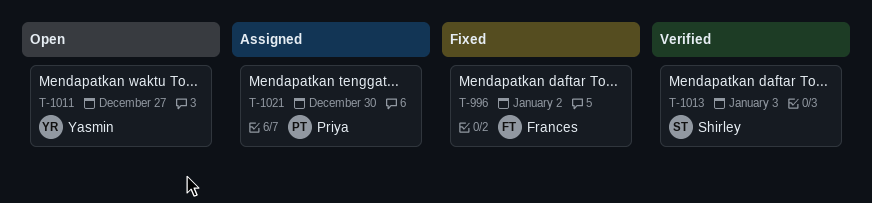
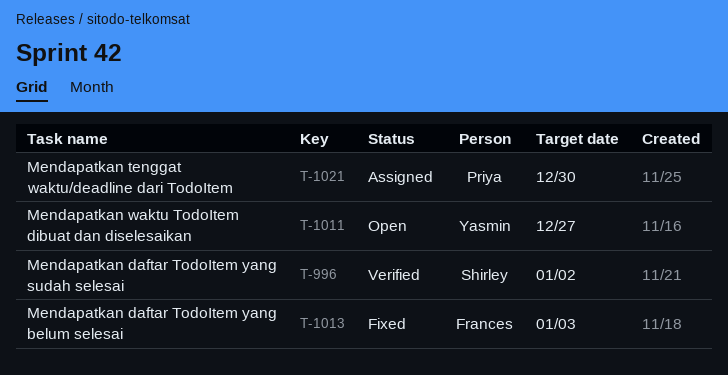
T-996, status: Fixed -> Verified
T-996, owner: Frances -> Shirley
T-1013, status: Verified -> Fixed
T-1013, owner: Shirley -> Frances

